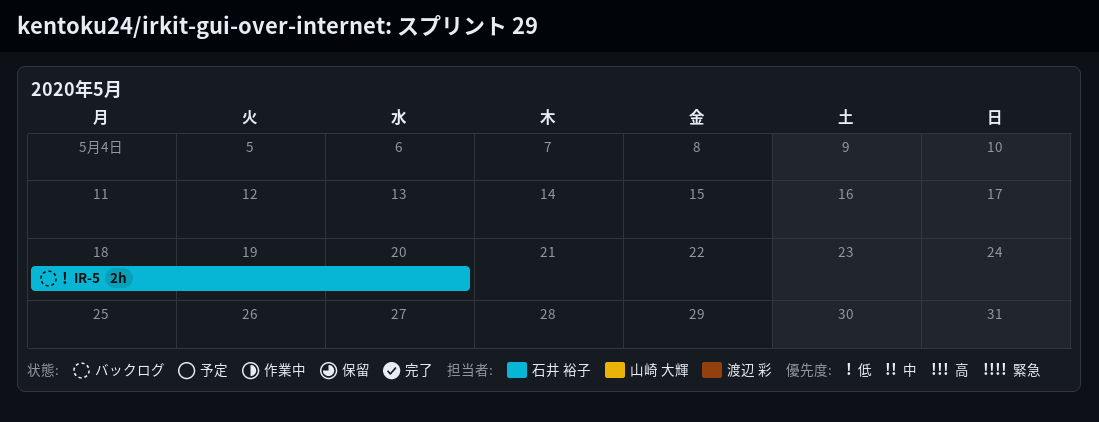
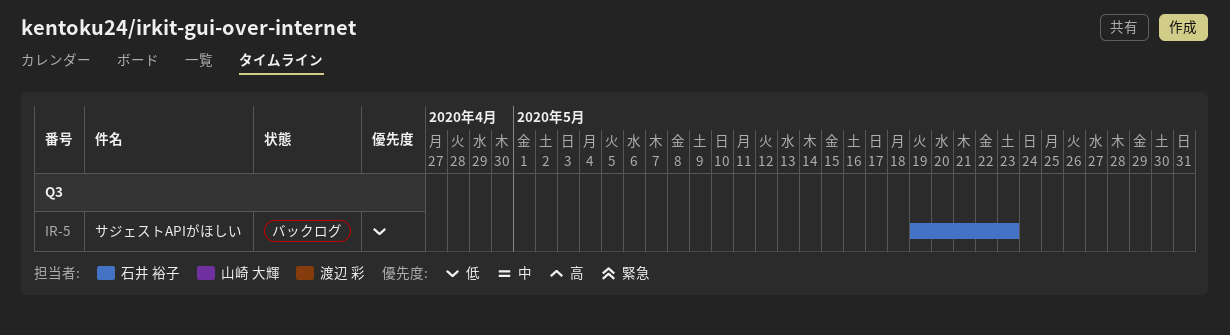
IR-5, start: May 18 -> May 19
IR-5, due: May 20 -> May 23

